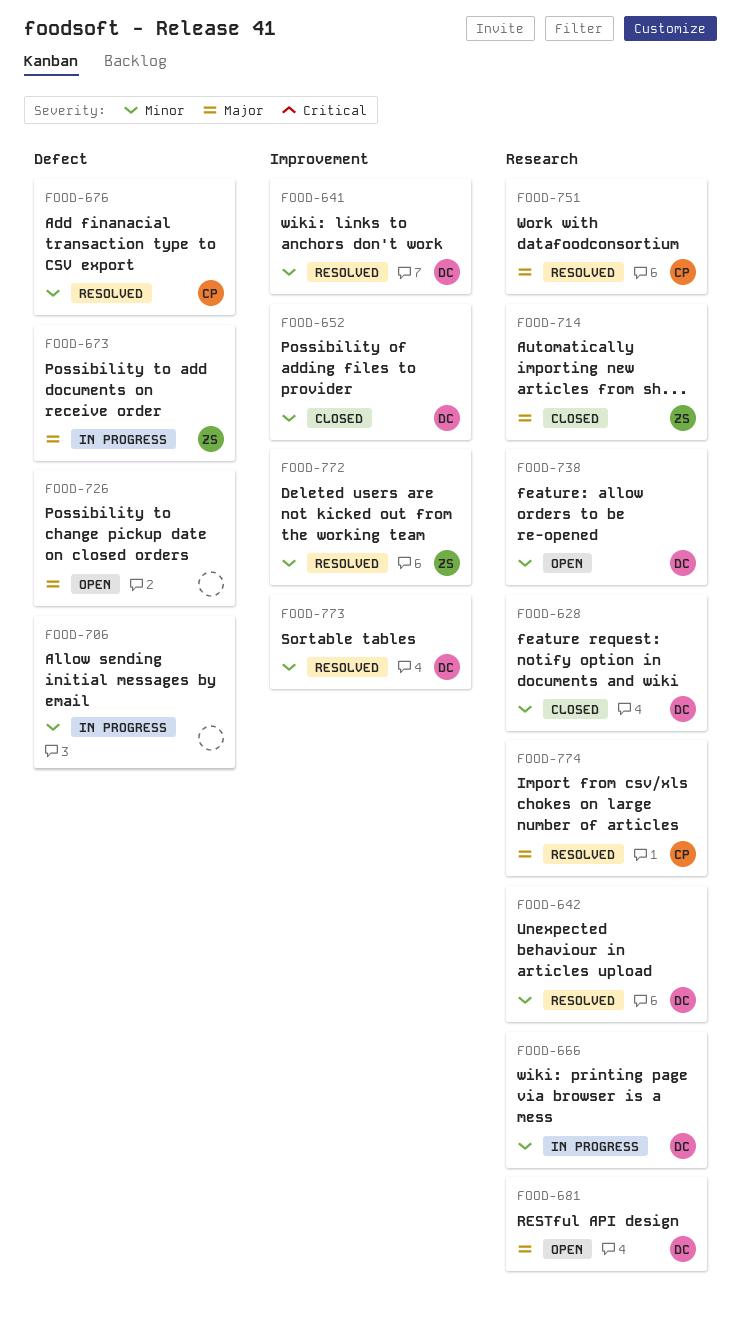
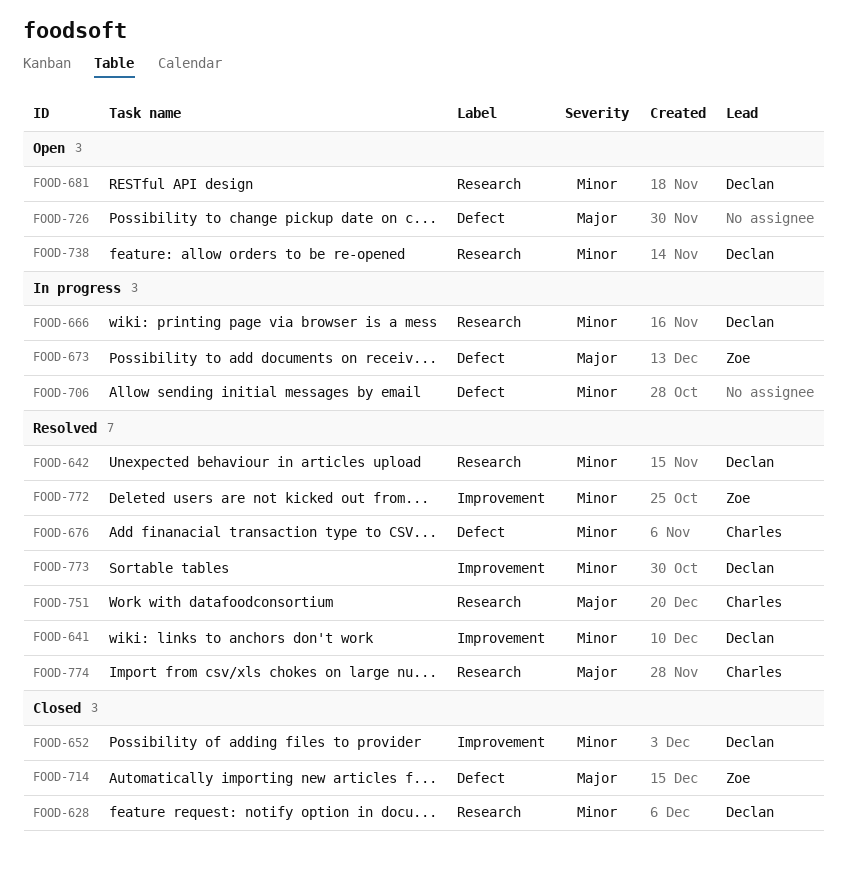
FOOD-681, priority: Major -> Minor
FOOD-714, label: Research -> Defect

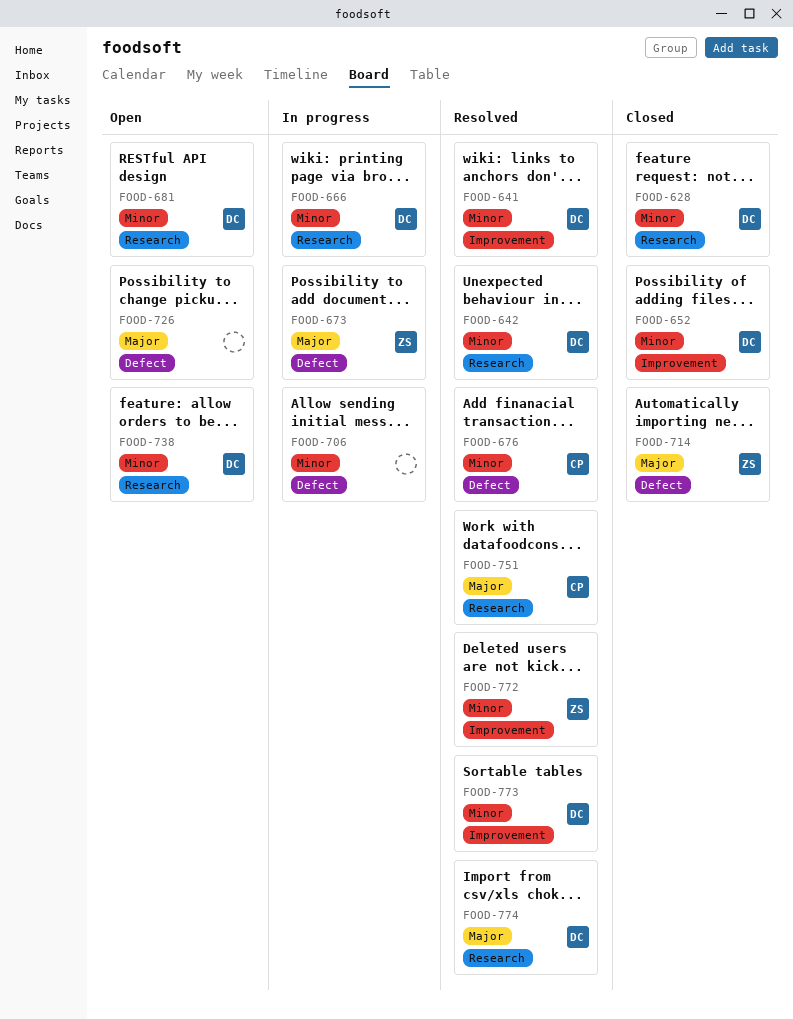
FOOD-774, owner: Charles -> Declan

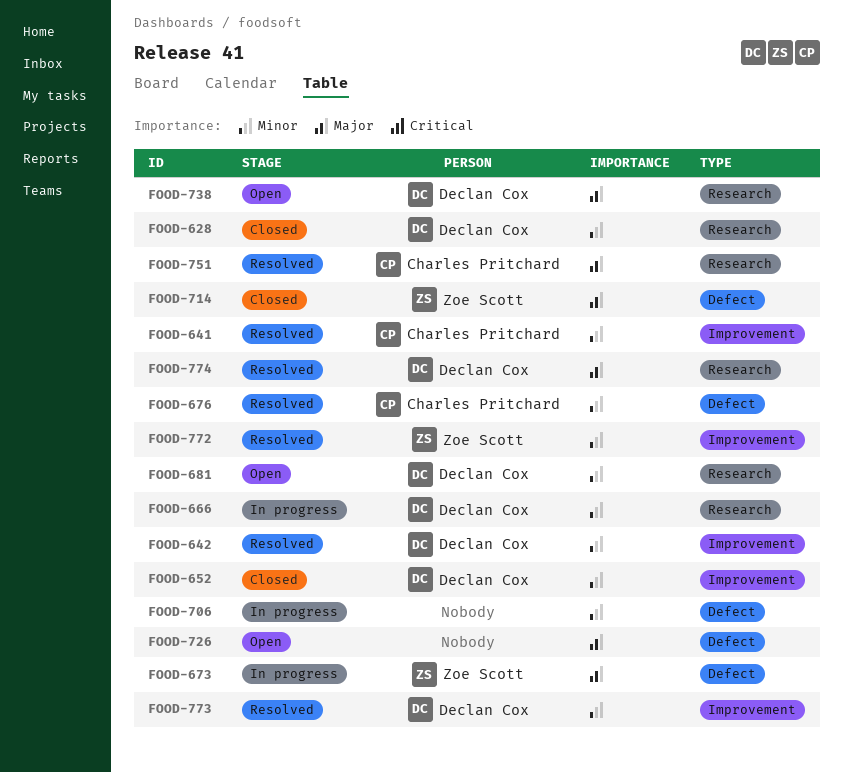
FOOD-641, owner: Declan Cox -> Charles Pritchard
FOOD-642, label: Research -> Improvement
FOOD-738, priority: Minor -> Major

